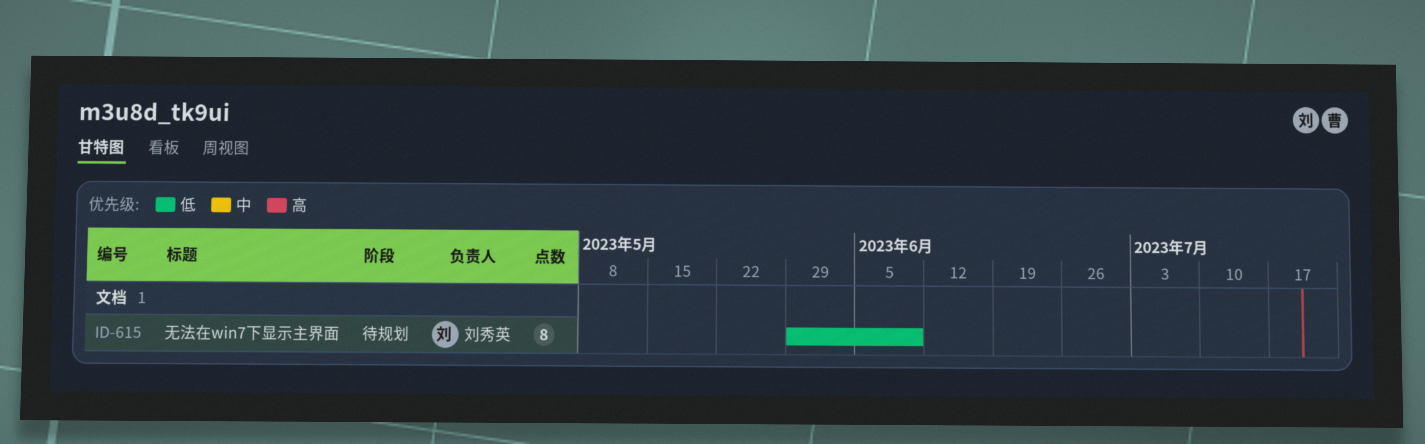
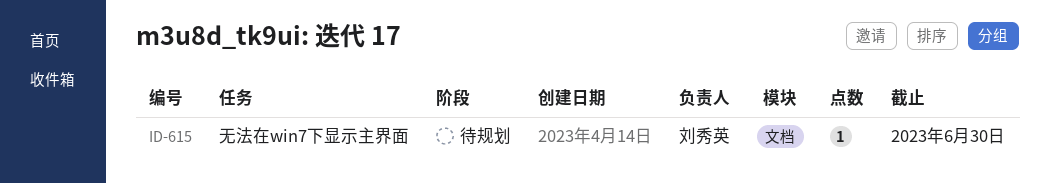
ID-615, estimate: 8 -> 1
ID-615, due: Jun 9 -> Jun 30

